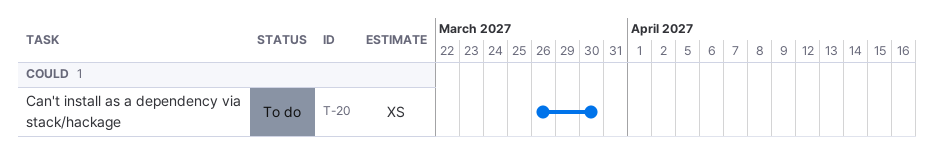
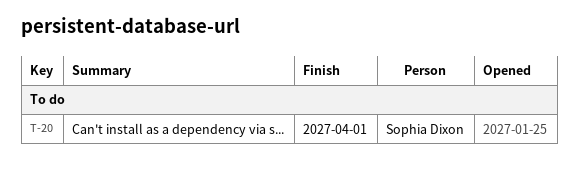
T-20, due: Mar 30 -> Apr 1

